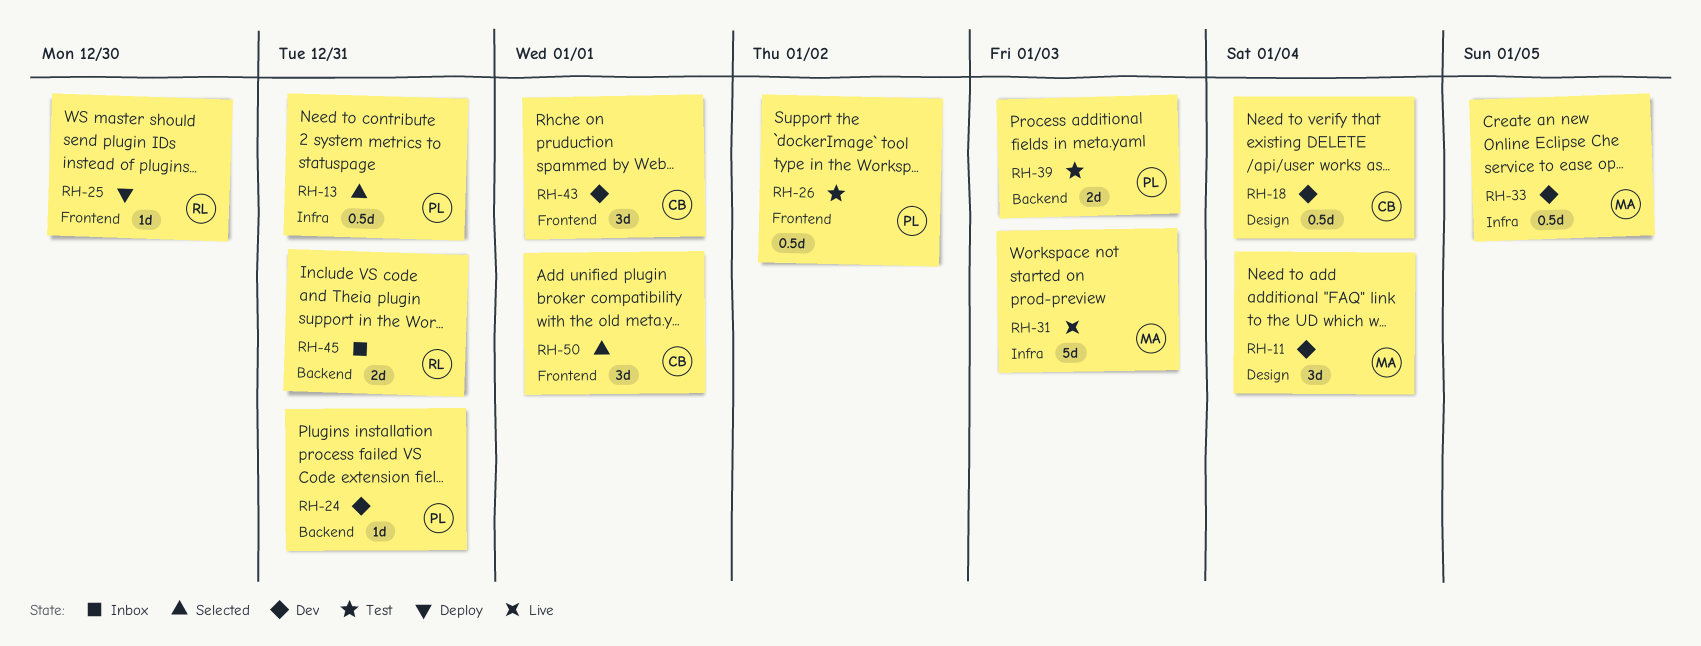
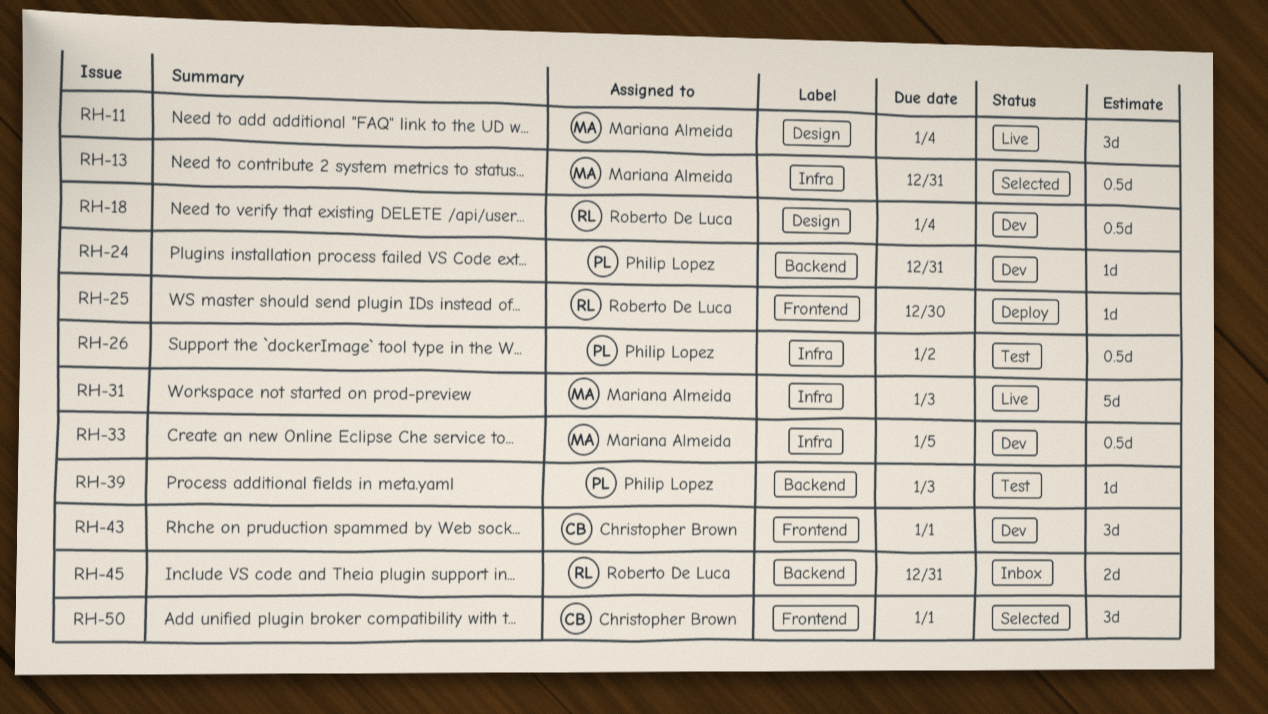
RH-11, status: Dev -> Live
RH-13, owner: Philip Lopez -> Mariana Almeida
RH-18, owner: Christopher Brown -> Roberto De Luca
RH-26, label: Frontend -> Infra
RH-39, estimate: 2d -> 1d

